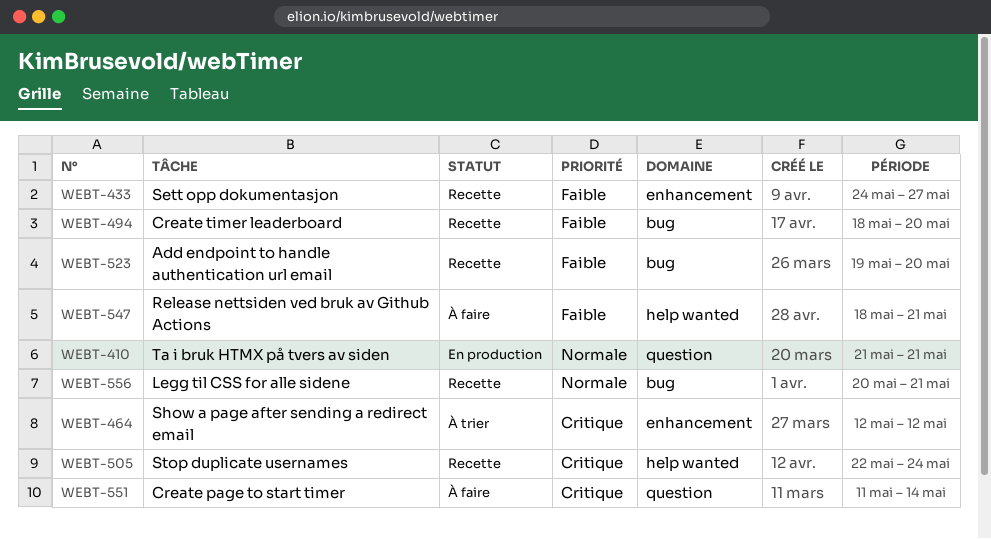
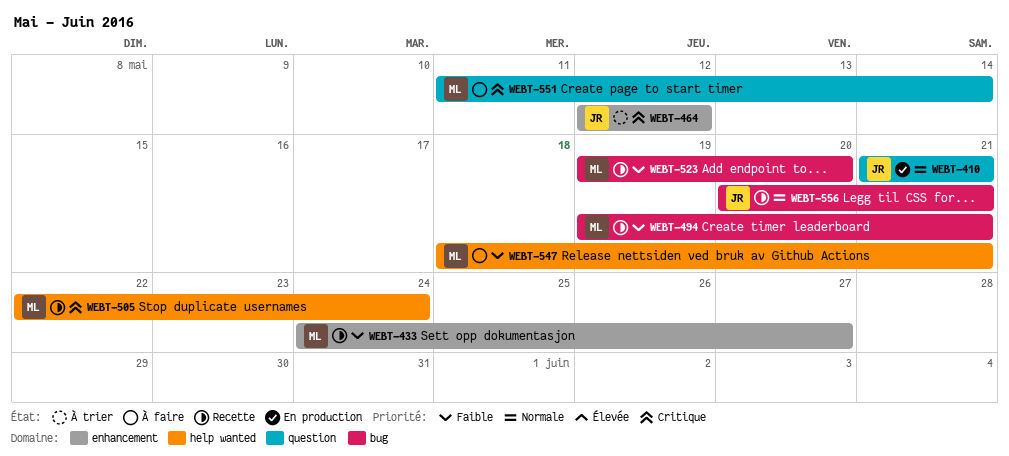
WEBT-494, start: May 18 -> May 19
WEBT-494, due: May 20 -> May 21

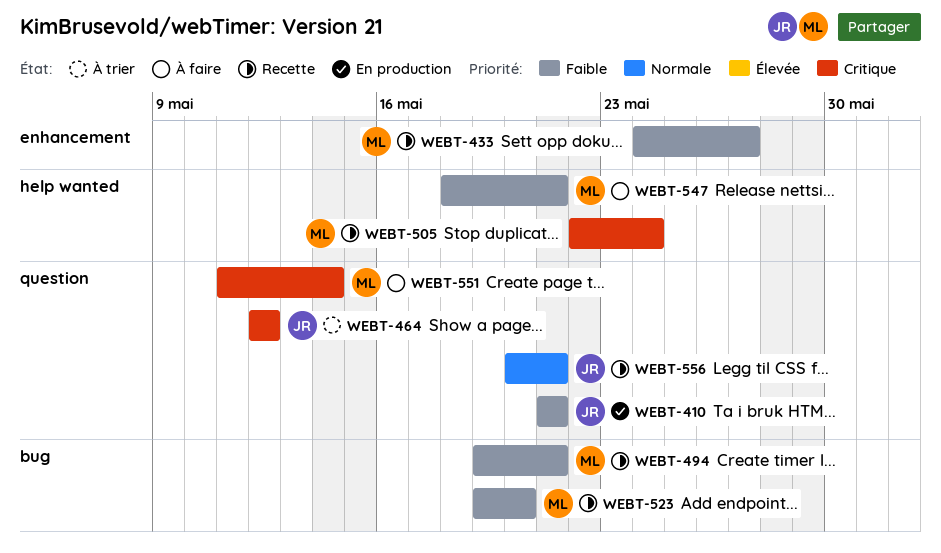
WEBT-410, priority: Normale -> Faible
WEBT-464, label: enhancement -> question
WEBT-556, label: bug -> question

